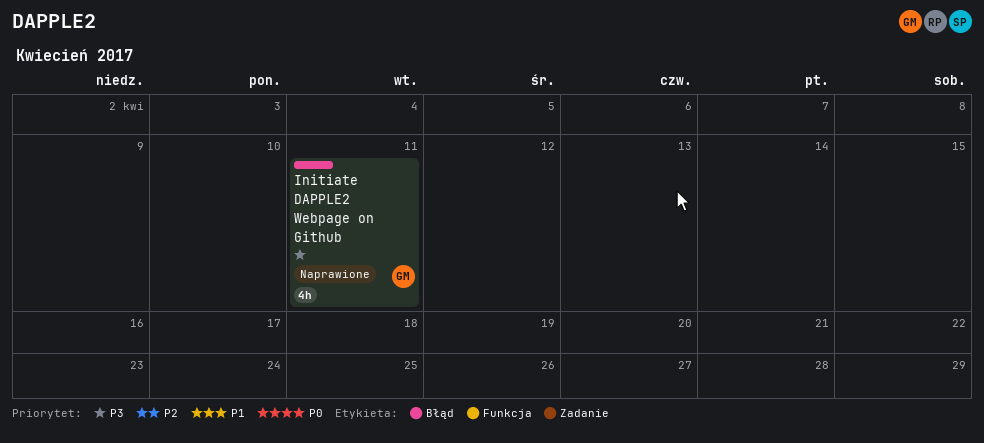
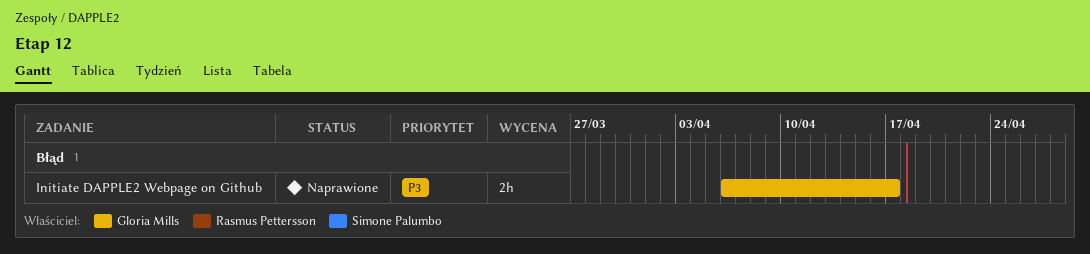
Initiate DAPPLE2 Webpage on Github, estimate: 4h -> 2h
Initiate DAPPLE2 Webpage on Github, due: Apr 11 -> Apr 17

